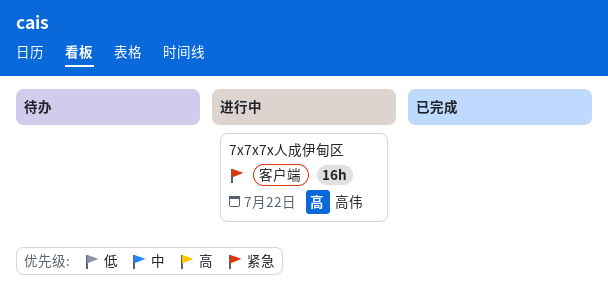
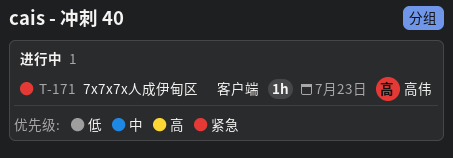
7x7x7x人成伊甸区, estimate: 16h -> 1h
7x7x7x人成伊甸区, due: Jul 22 -> Jul 23

